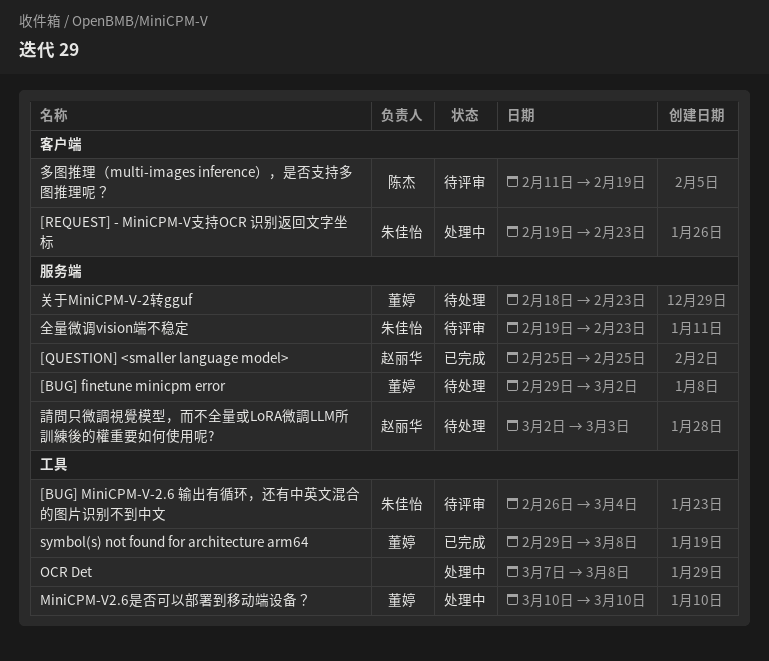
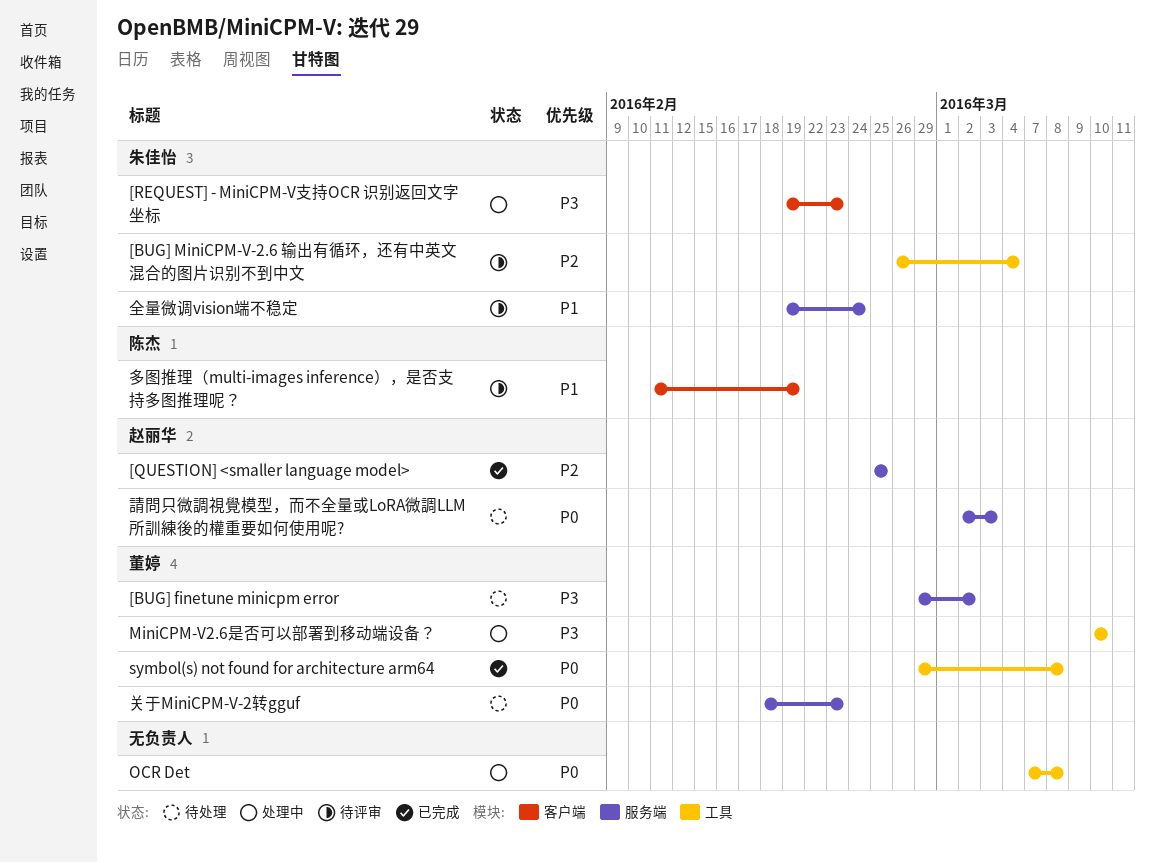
全量微调vision端不稳定, due: Feb 23 -> Feb 24

